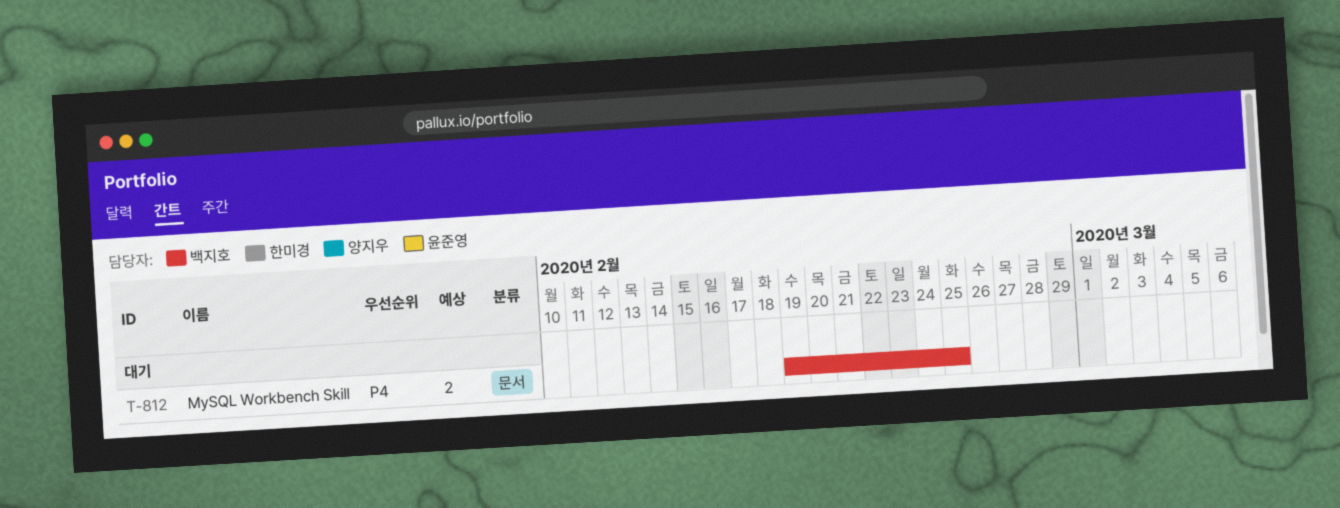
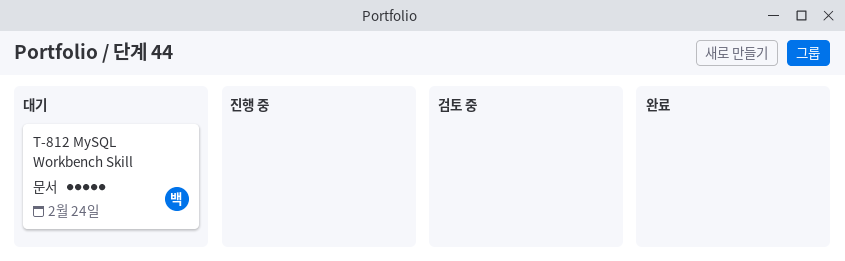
T-812, estimate: 2 -> 5
T-812, due: Feb 25 -> Feb 24

